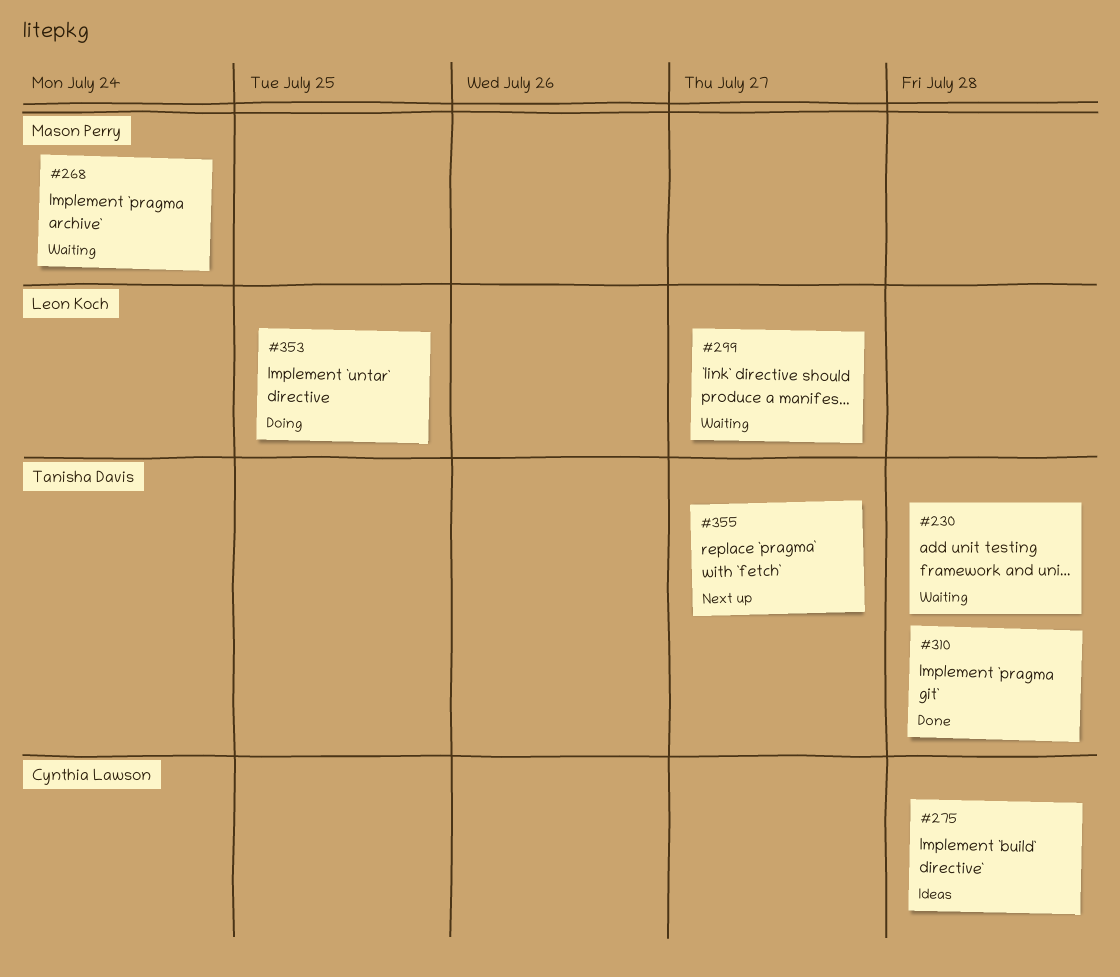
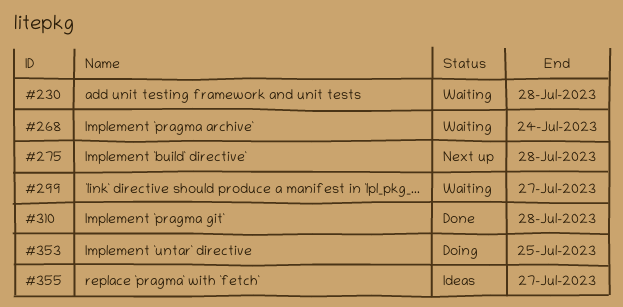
#275, status: Ideas -> Next up
#355, status: Next up -> Ideas

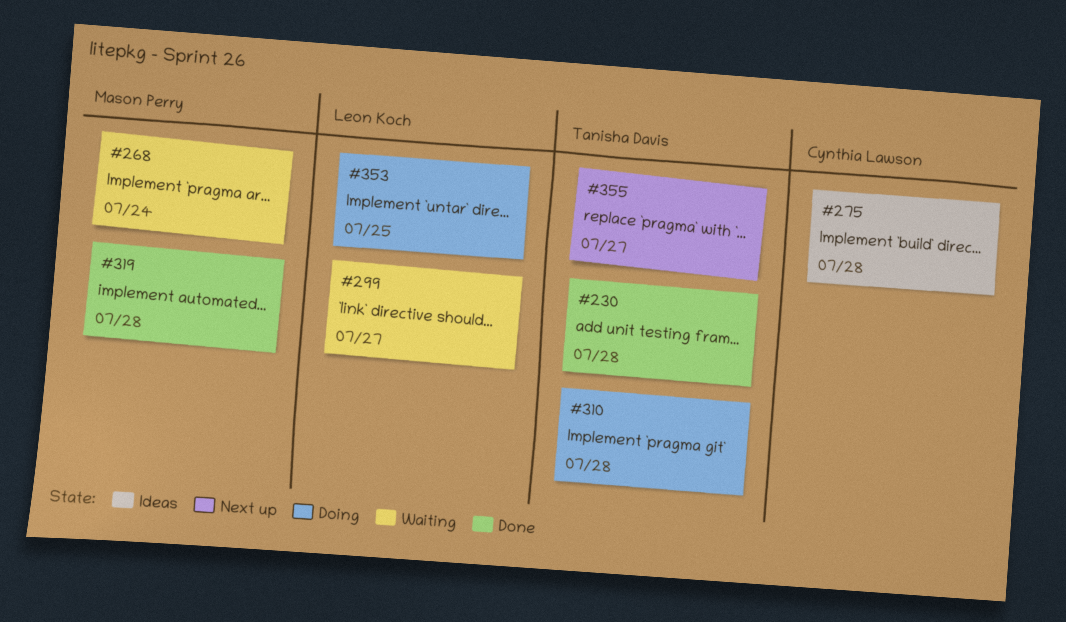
#230, status: Waiting -> Done
#275, status: Next up -> Ideas
#310, status: Done -> Doing
#319: none -> present
#355, status: Ideas -> Next up

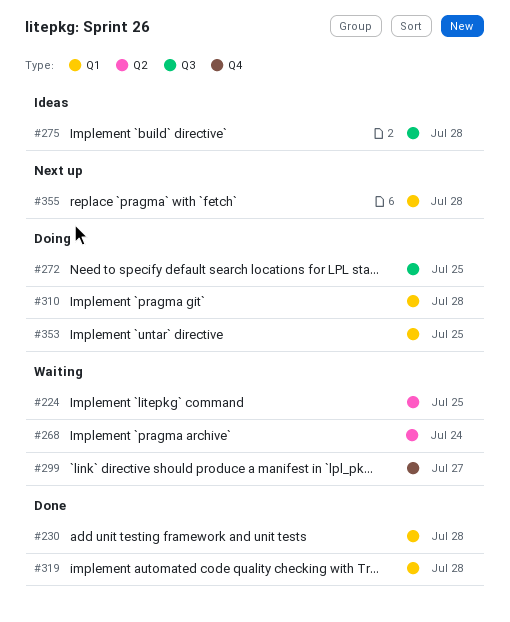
#224: none -> present
#272: none -> present
#355, due: Jul 27 -> Jul 28

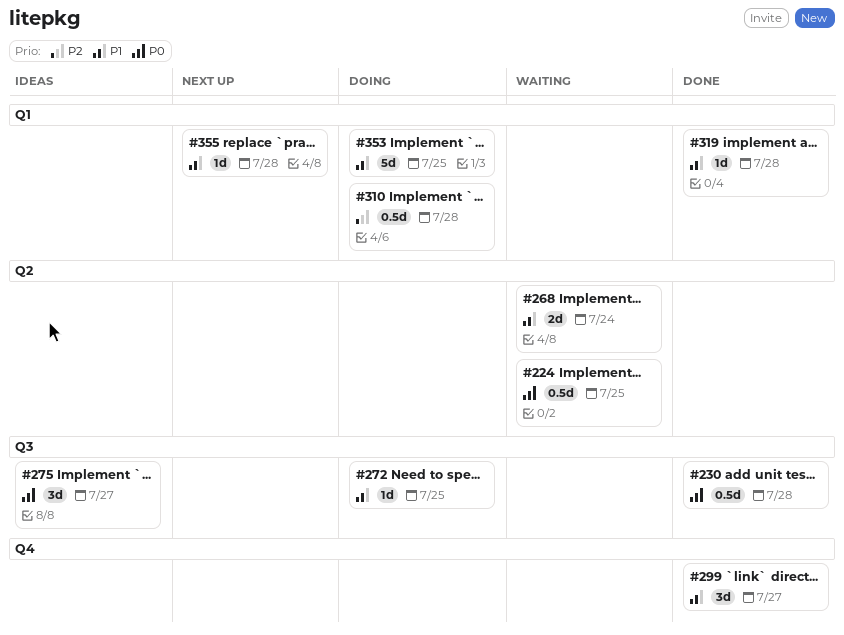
#230, label: Q1 -> Q3
#275, due: Jul 28 -> Jul 27
#299, status: Waiting -> Done

